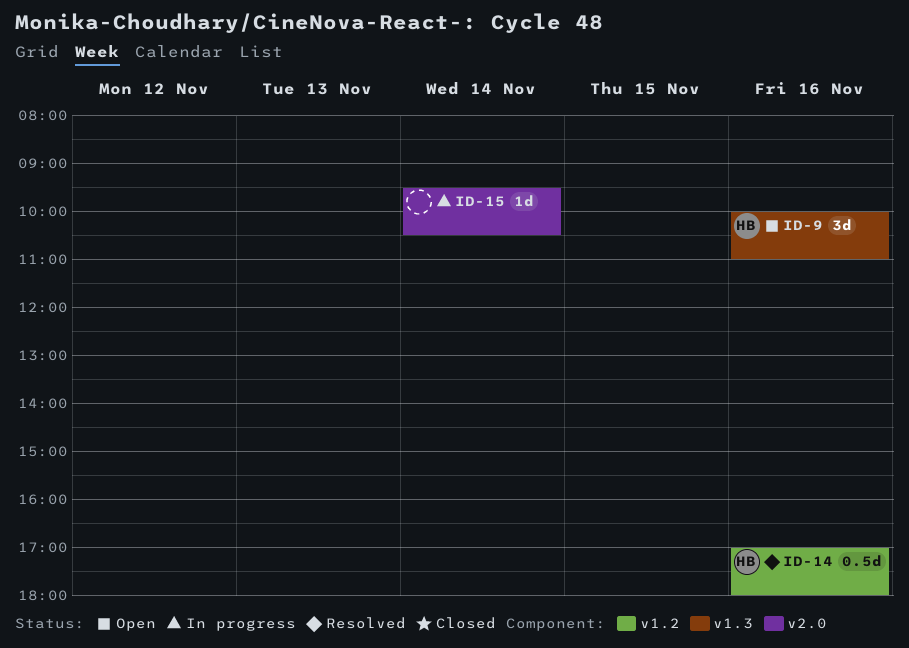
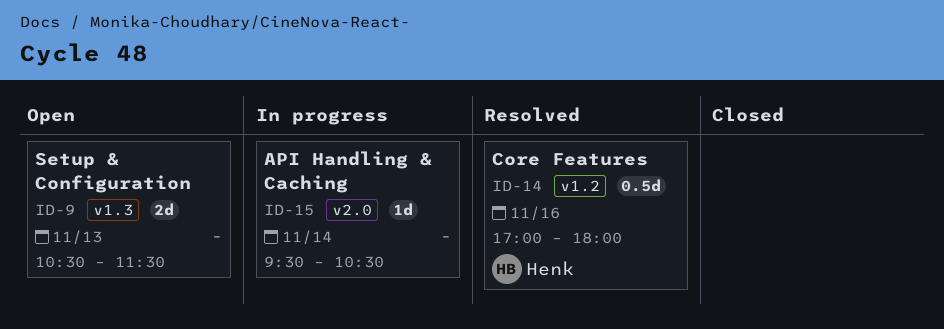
ID-9, owner: Henk -> none
ID-9, estimate: 3d -> 2d
ID-9, day: Nov 16 -> Nov 13
ID-9, begins: 10:00 -> 10:30
ID-9, ends: 11:00 -> 11:30

